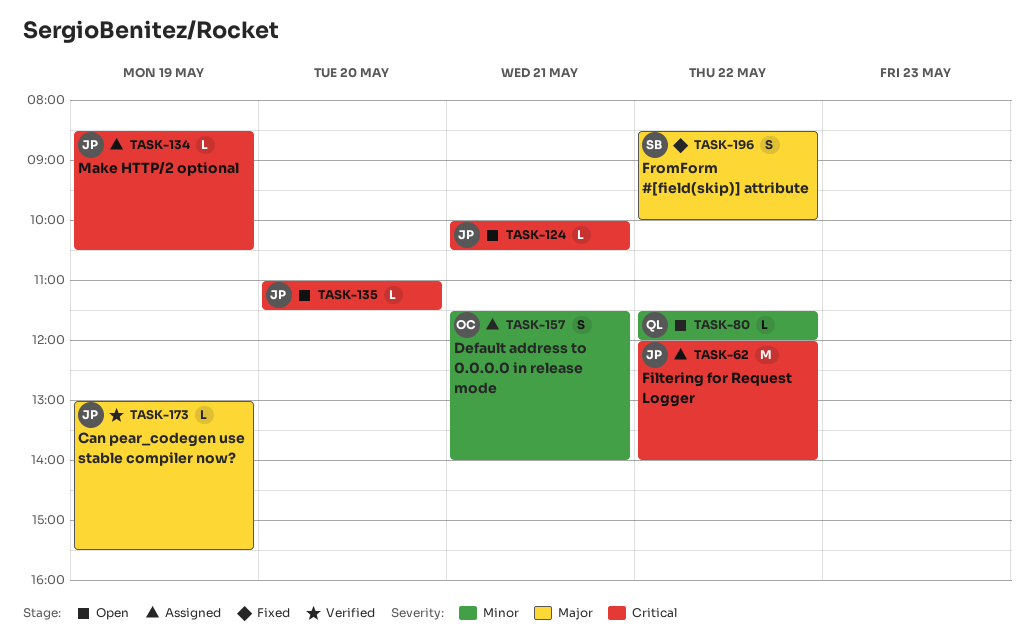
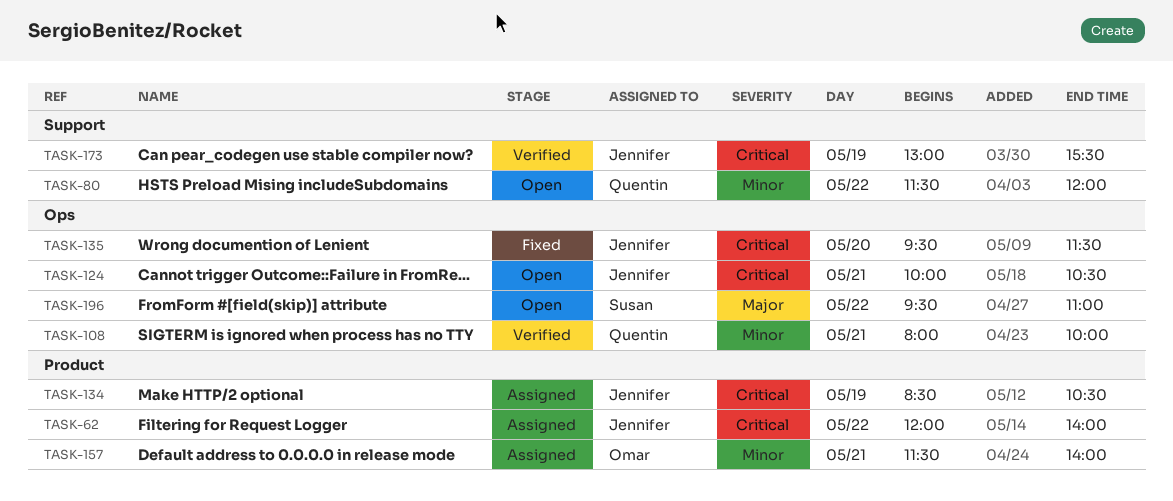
TASK-108: none -> present
TASK-135, status: Open -> Fixed
TASK-135, begins: 11:00 -> 09:30
TASK-173, priority: Major -> Critical
TASK-196, status: Fixed -> Open
TASK-196, begins: 08:30 -> 09:30
TASK-196, ends: 10:00 -> 11:00

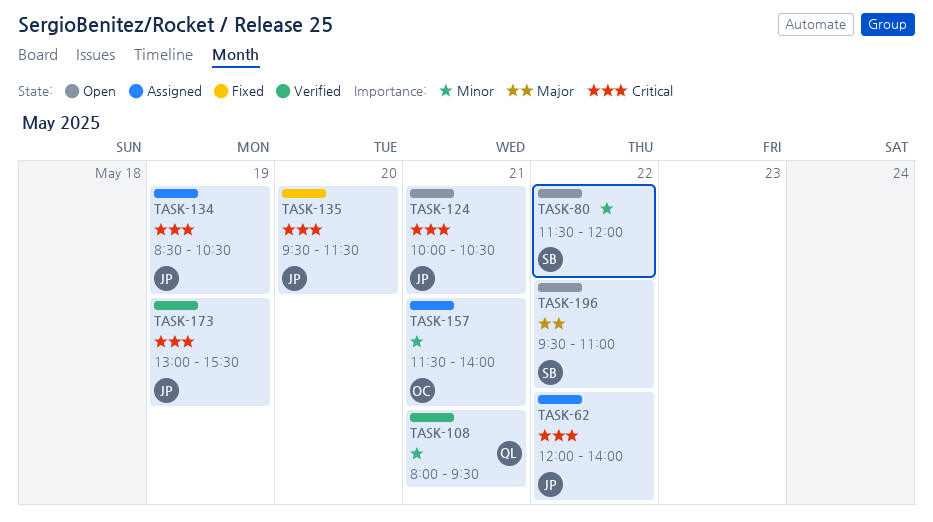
TASK-80, owner: Quentin -> Susan
TASK-108, ends: 10:00 -> 09:30

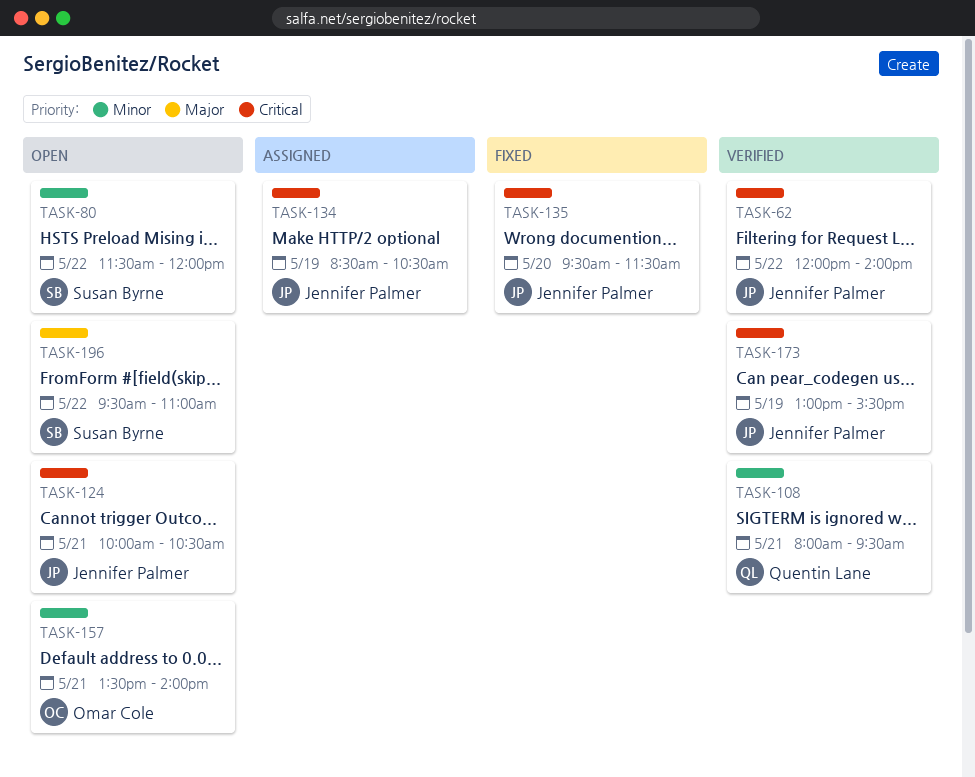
TASK-62, status: Assigned -> Verified
TASK-157, status: Assigned -> Open
TASK-157, begins: 11:30 -> 13:30

